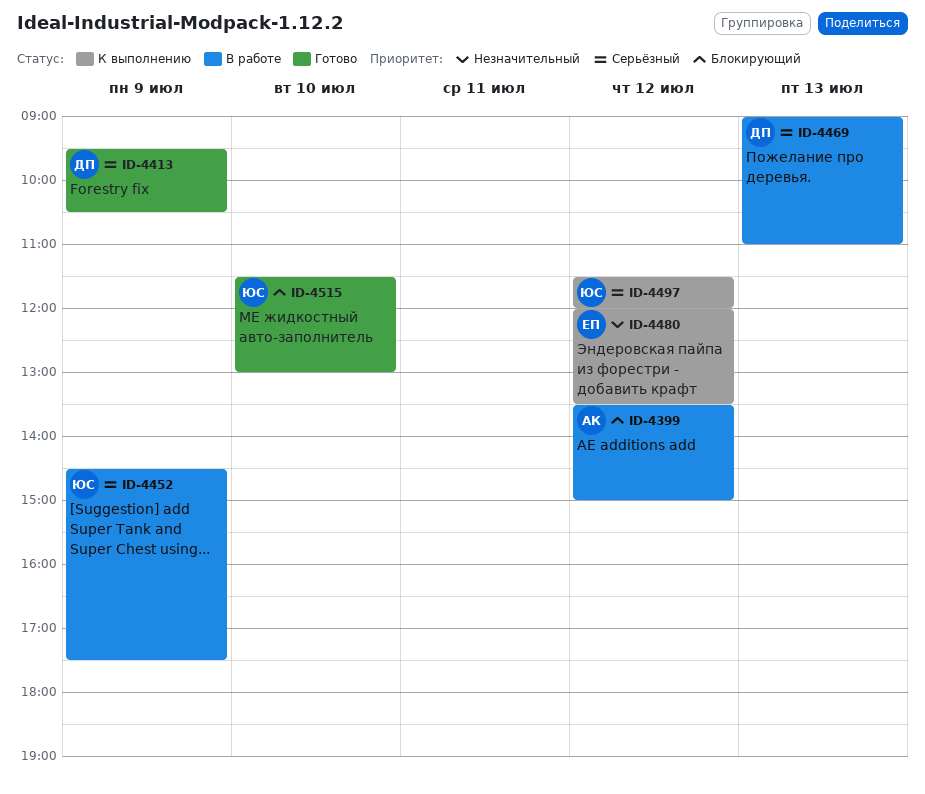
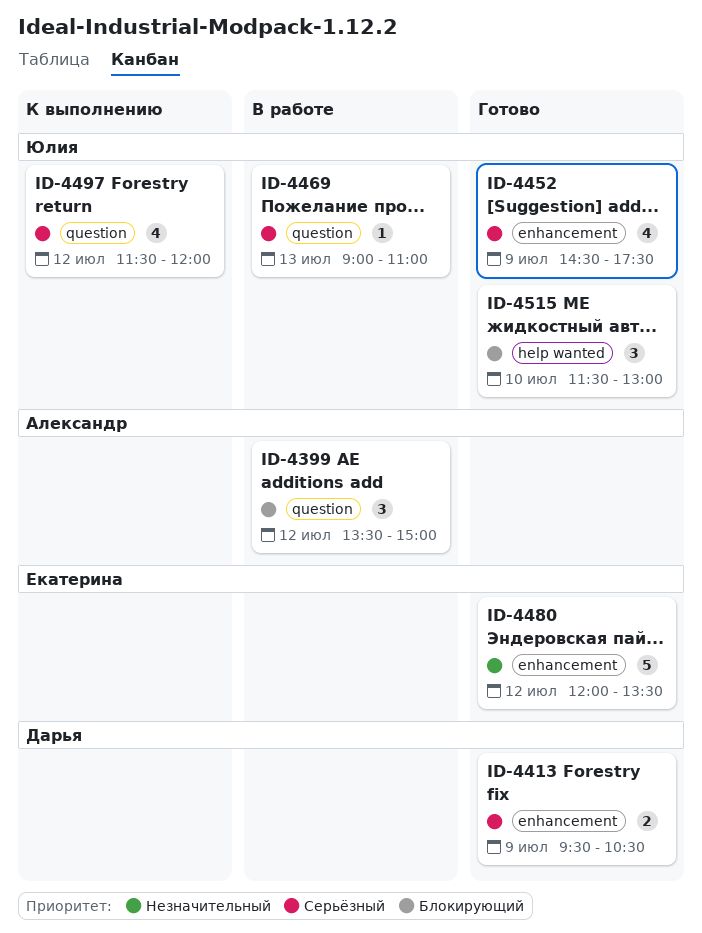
ID-4452, status: В работе -> Готово
ID-4469, owner: Дарья -> Юлия
ID-4480, status: К выполнению -> Готово

